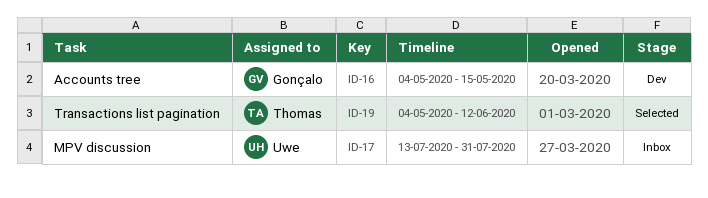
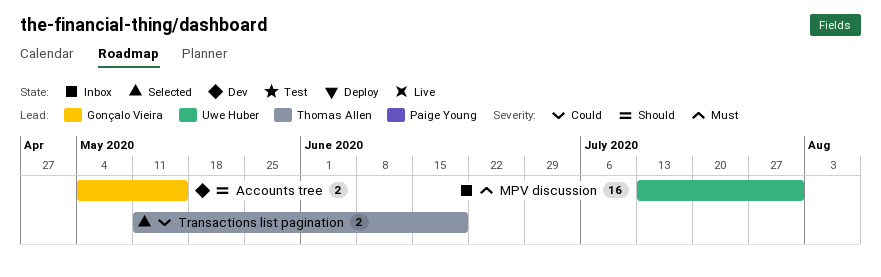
Transactions list pagination, start: May 4 -> May 11
Transactions list pagination, due: Jun 12 -> Jun 19

